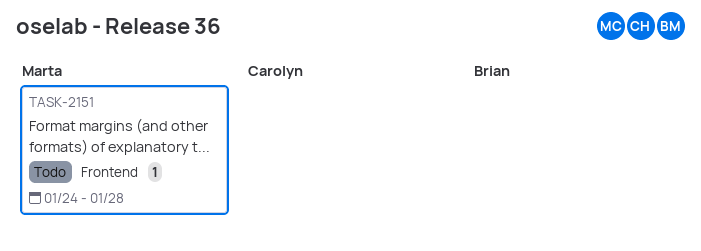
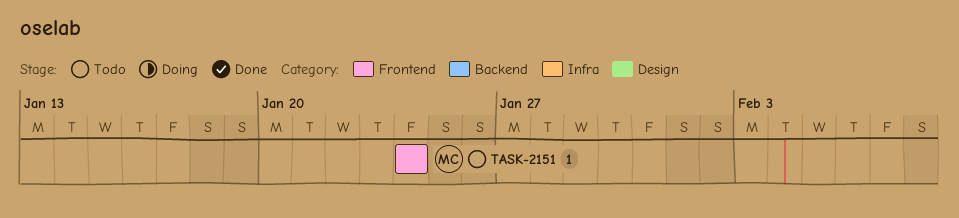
TASK-2151, due: Jan 28 -> Jan 24

